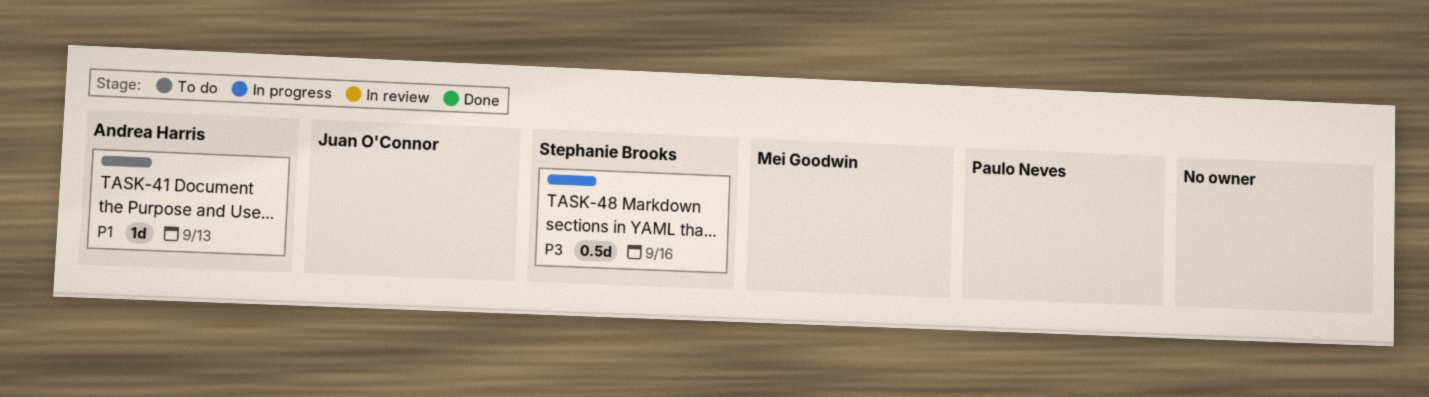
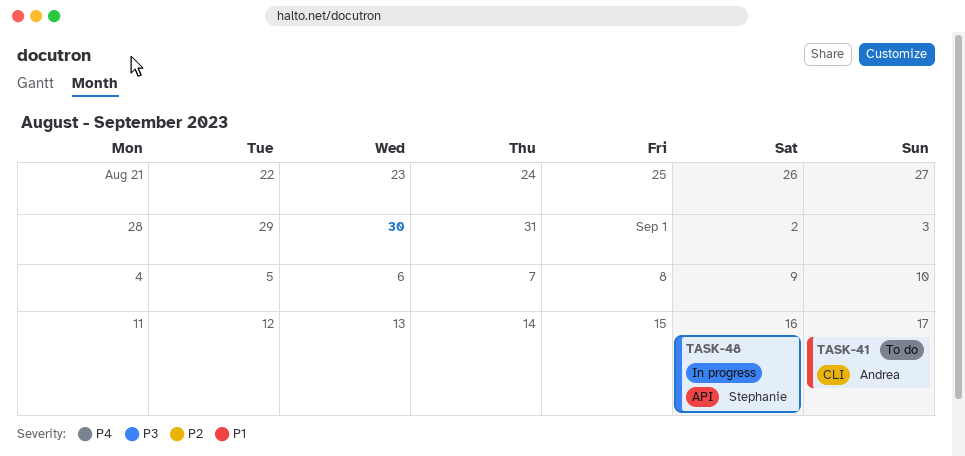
TASK-41, due: Sep 13 -> Sep 17

